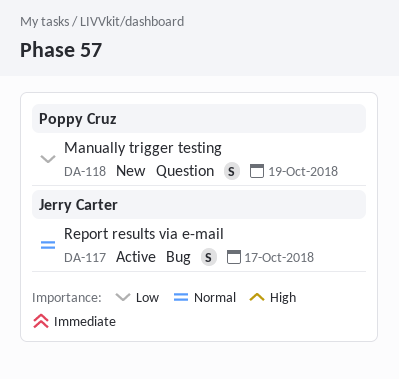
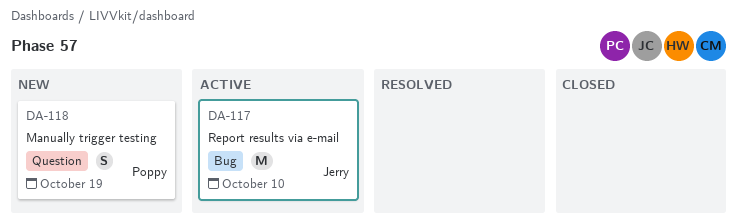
DA-117, estimate: S -> M
DA-117, due: Oct 17 -> Oct 10

